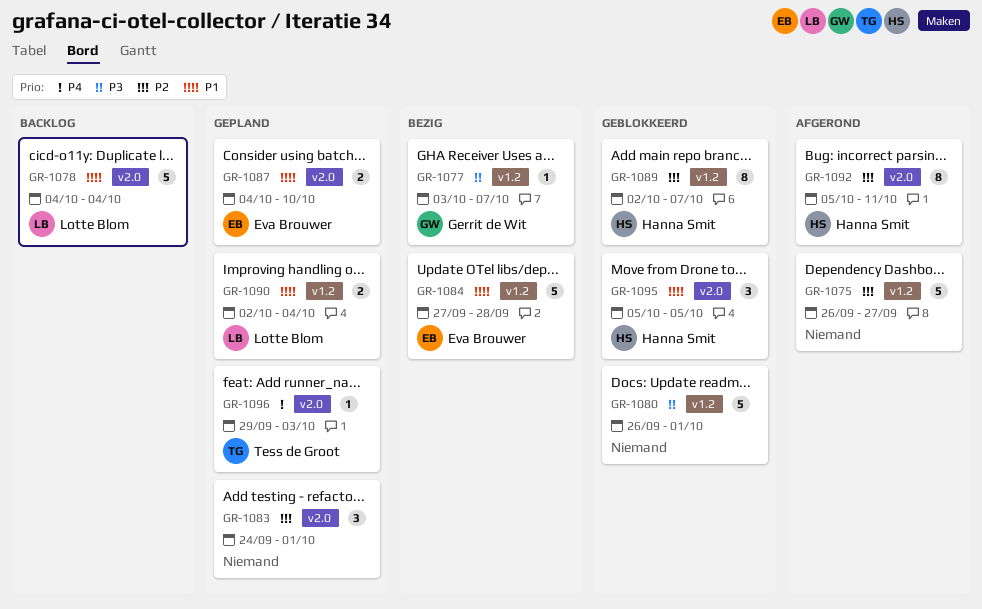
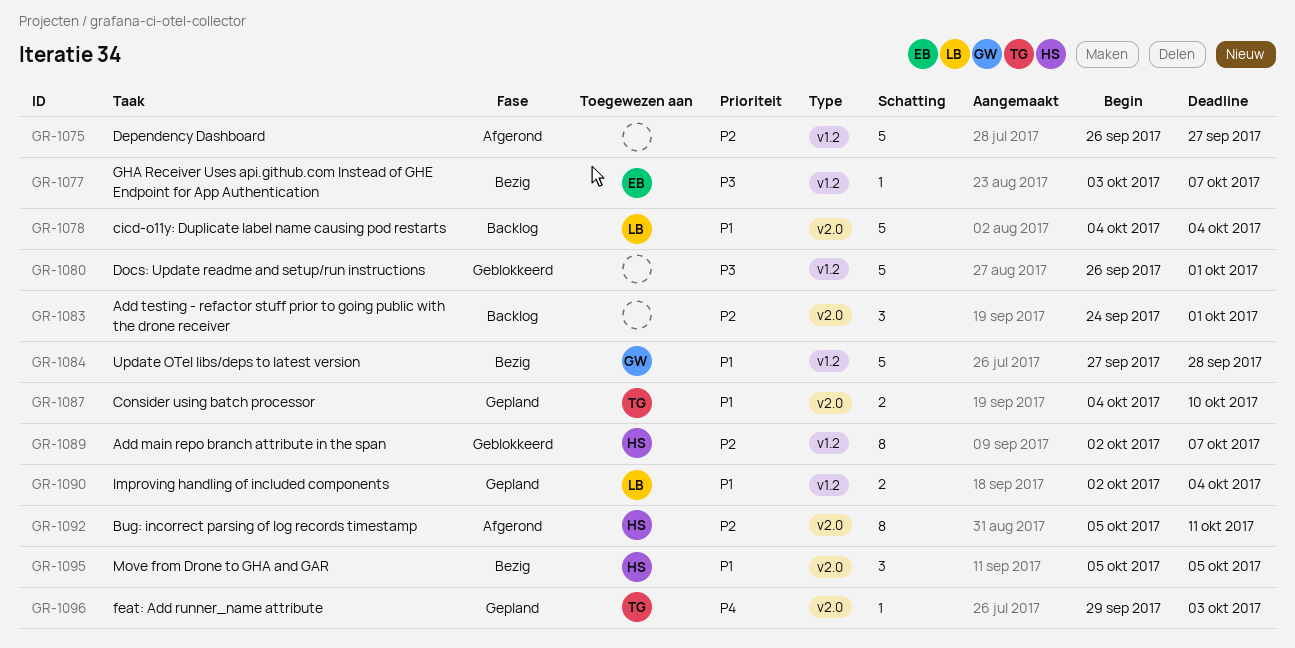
GR-1077, owner: Gerrit de Wit -> Eva Brouwer
GR-1083, status: Gepland -> Backlog
GR-1084, owner: Eva Brouwer -> Gerrit de Wit
GR-1087, owner: Eva Brouwer -> Tess de Groot
GR-1095, status: Geblokkeerd -> Bezig

